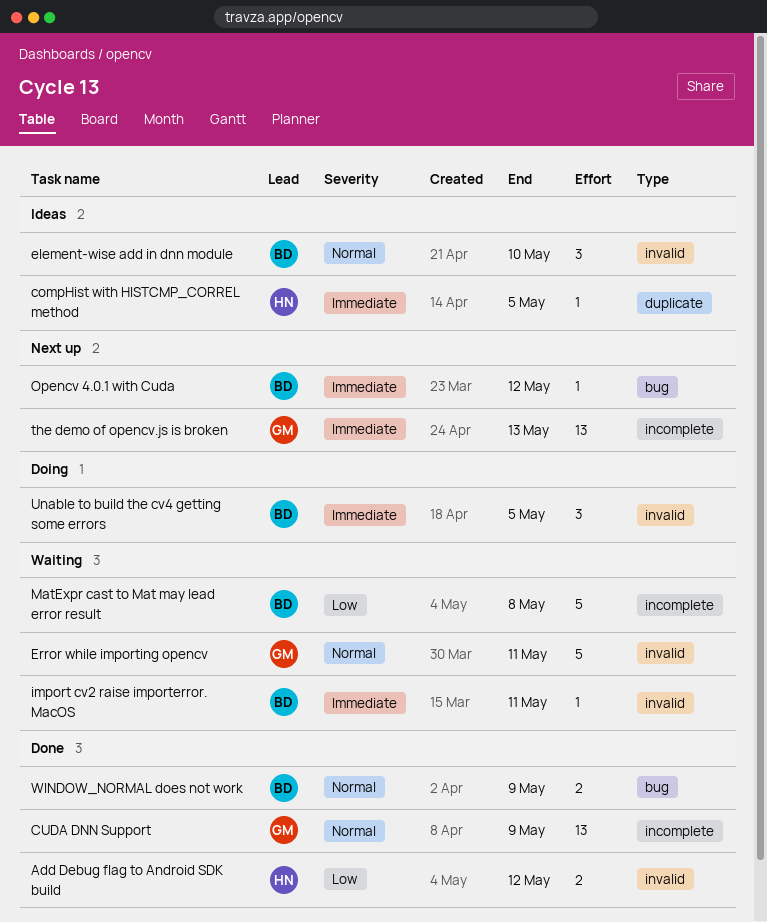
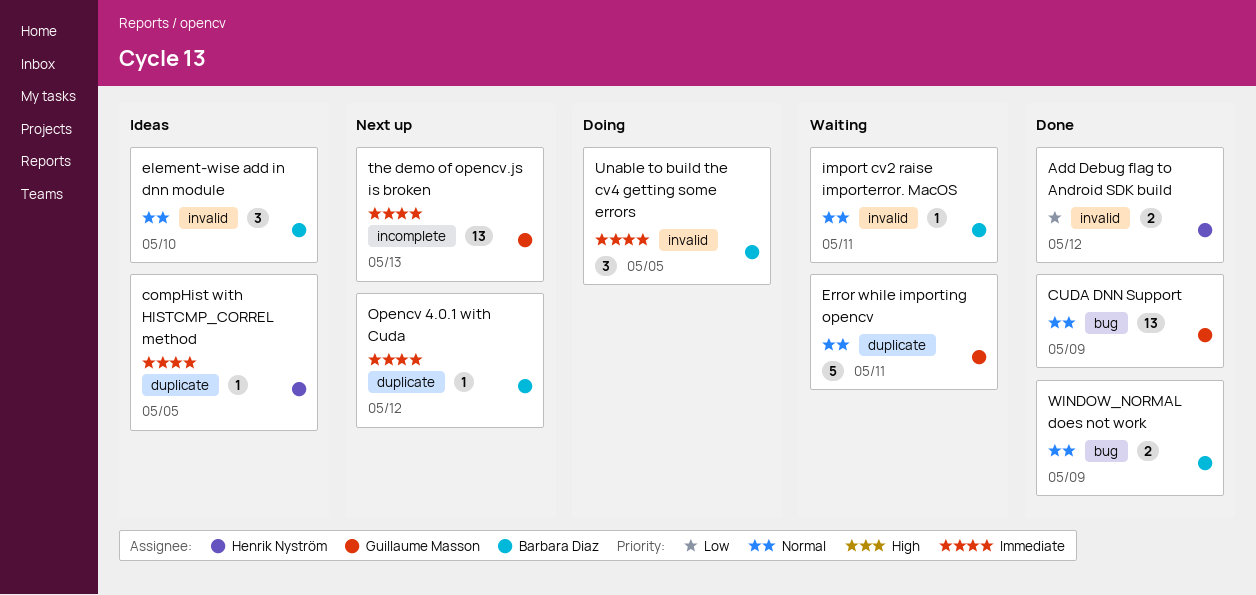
CUDA DNN Support, label: incomplete -> bug
Error while importing opencv, label: invalid -> duplicate
import cv2 raise importerror. MacOS, priority: Immediate -> Normal
MatExpr cast to Mat may lead error result: present -> none
Opencv 4.0.1 with Cuda, label: bug -> duplicate

